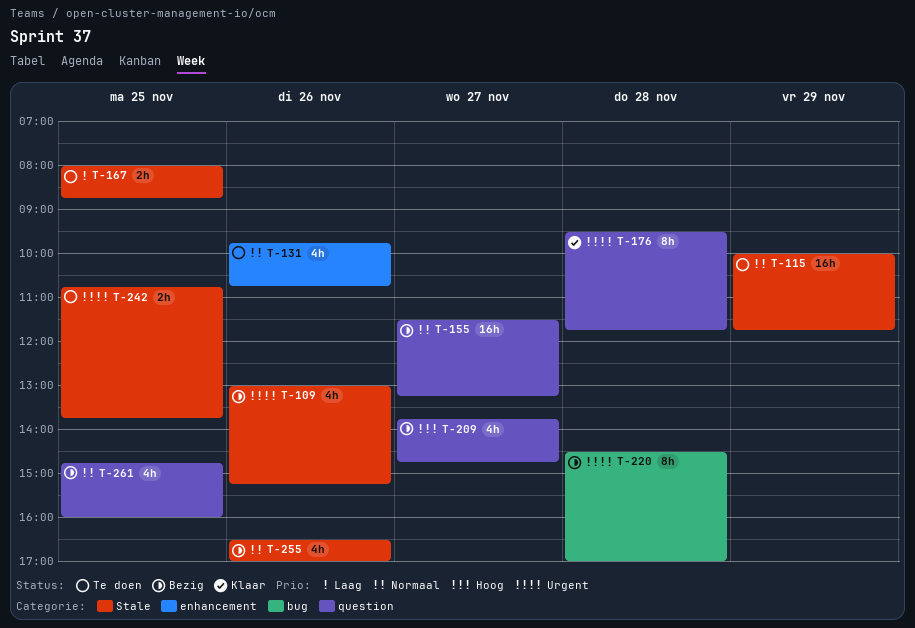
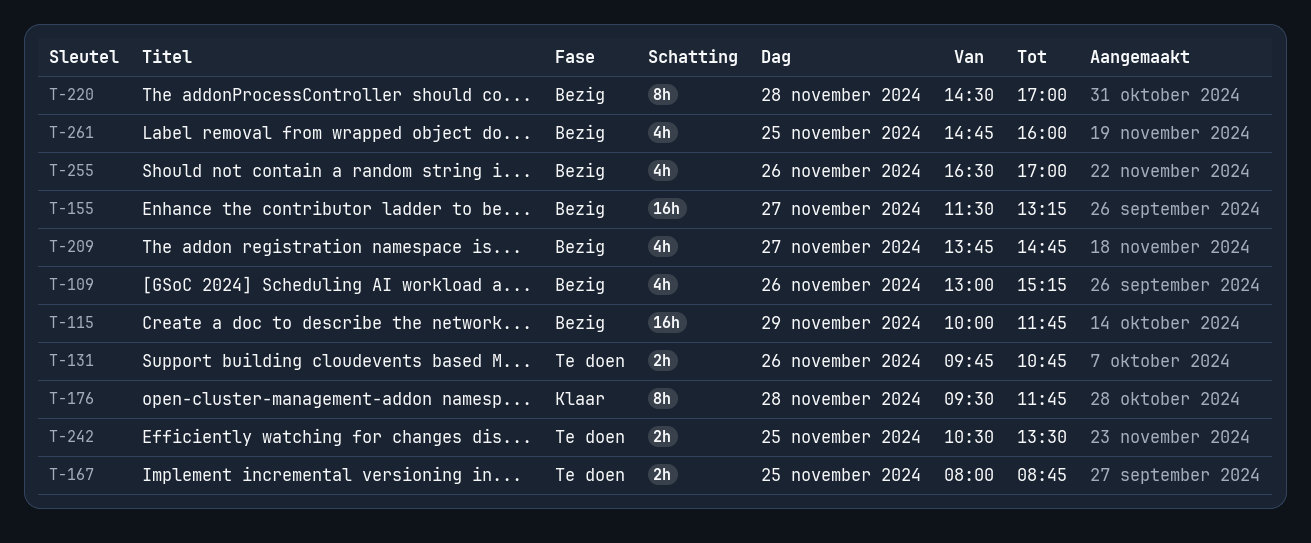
T-115, status: Te doen -> Bezig
T-131, estimate: 4h -> 2h
T-242, begins: 10:45 -> 10:30
T-242, ends: 13:45 -> 13:30

